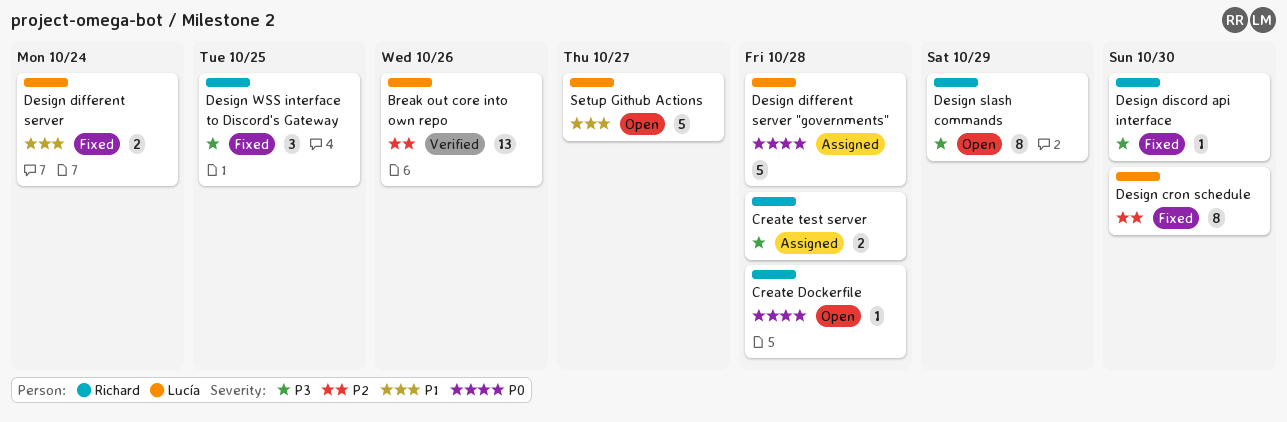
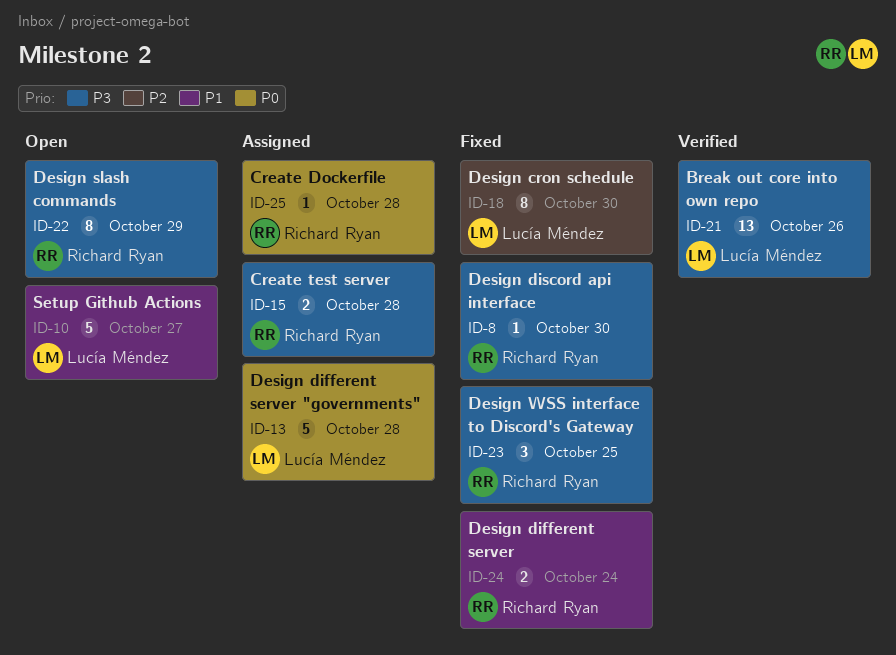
Break out core into own repo, priority: P2 -> P3
Create Dockerfile, status: Open -> Assigned
Design different server, owner: Lucía Méndez -> Richard Ryan

